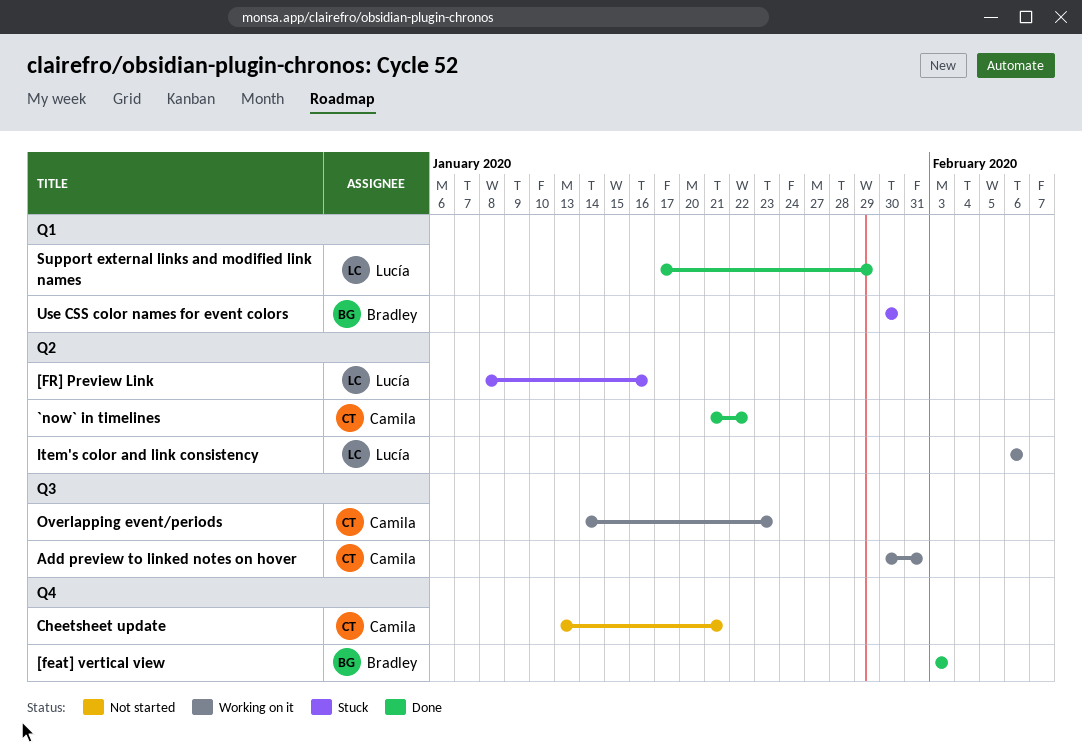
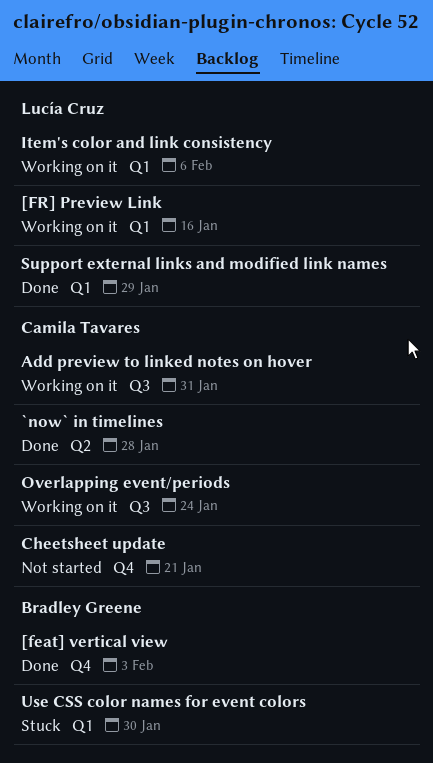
[FR] Preview Link, status: Stuck -> Working on it
[FR] Preview Link, label: Q2 -> Q1
`now` in timelines, due: Jan 22 -> Jan 28
Item's color and link consistency, label: Q2 -> Q1
Overlapping event/periods, due: Jan 23 -> Jan 24

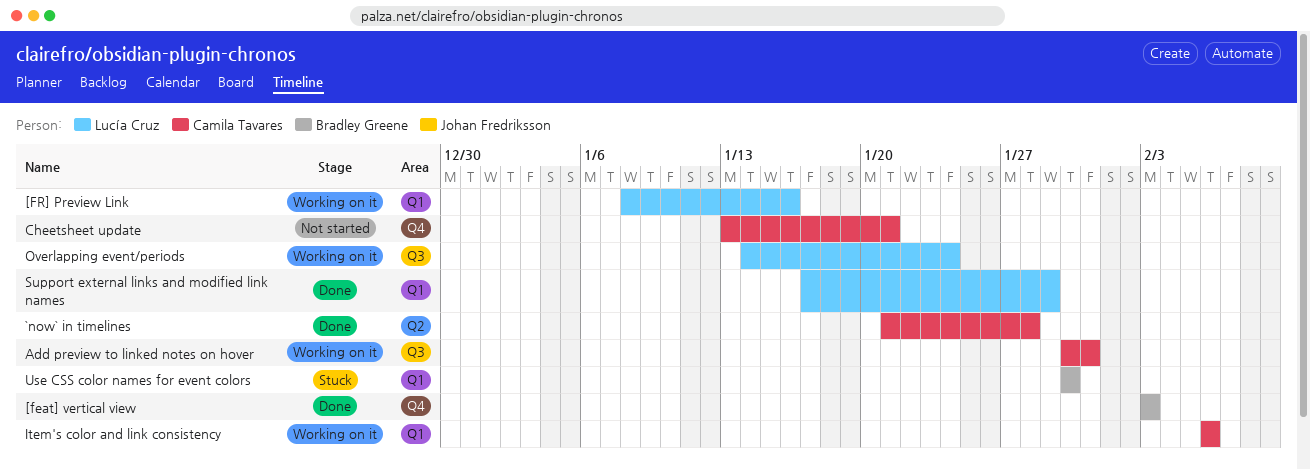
Item's color and link consistency, owner: Lucía Cruz -> Camila Tavares
Overlapping event/periods, owner: Camila Tavares -> Lucía Cruz

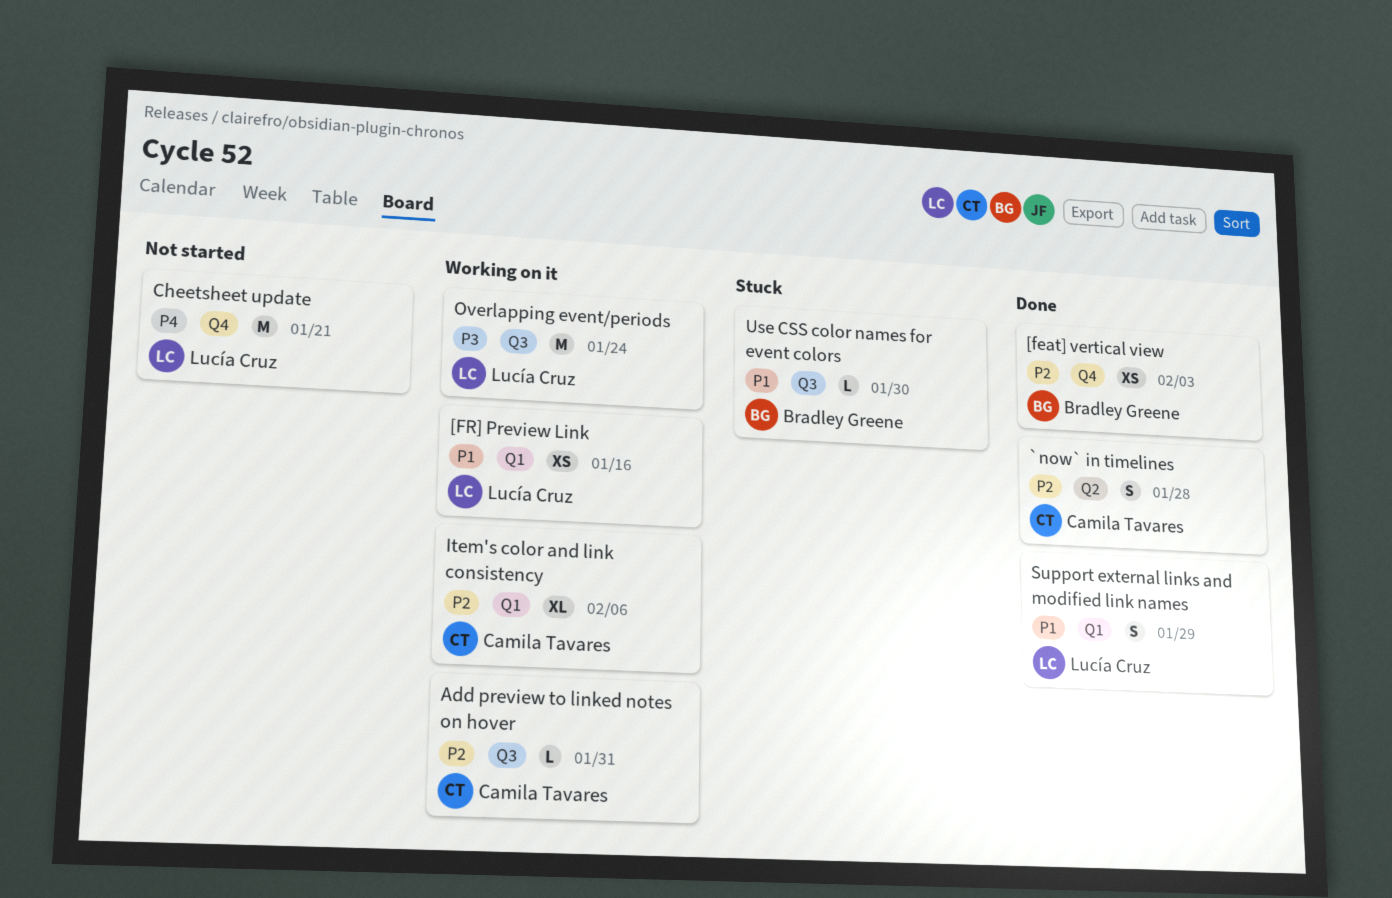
Cheetsheet update, owner: Camila Tavares -> Lucía Cruz
Use CSS color names for event colors, label: Q1 -> Q3

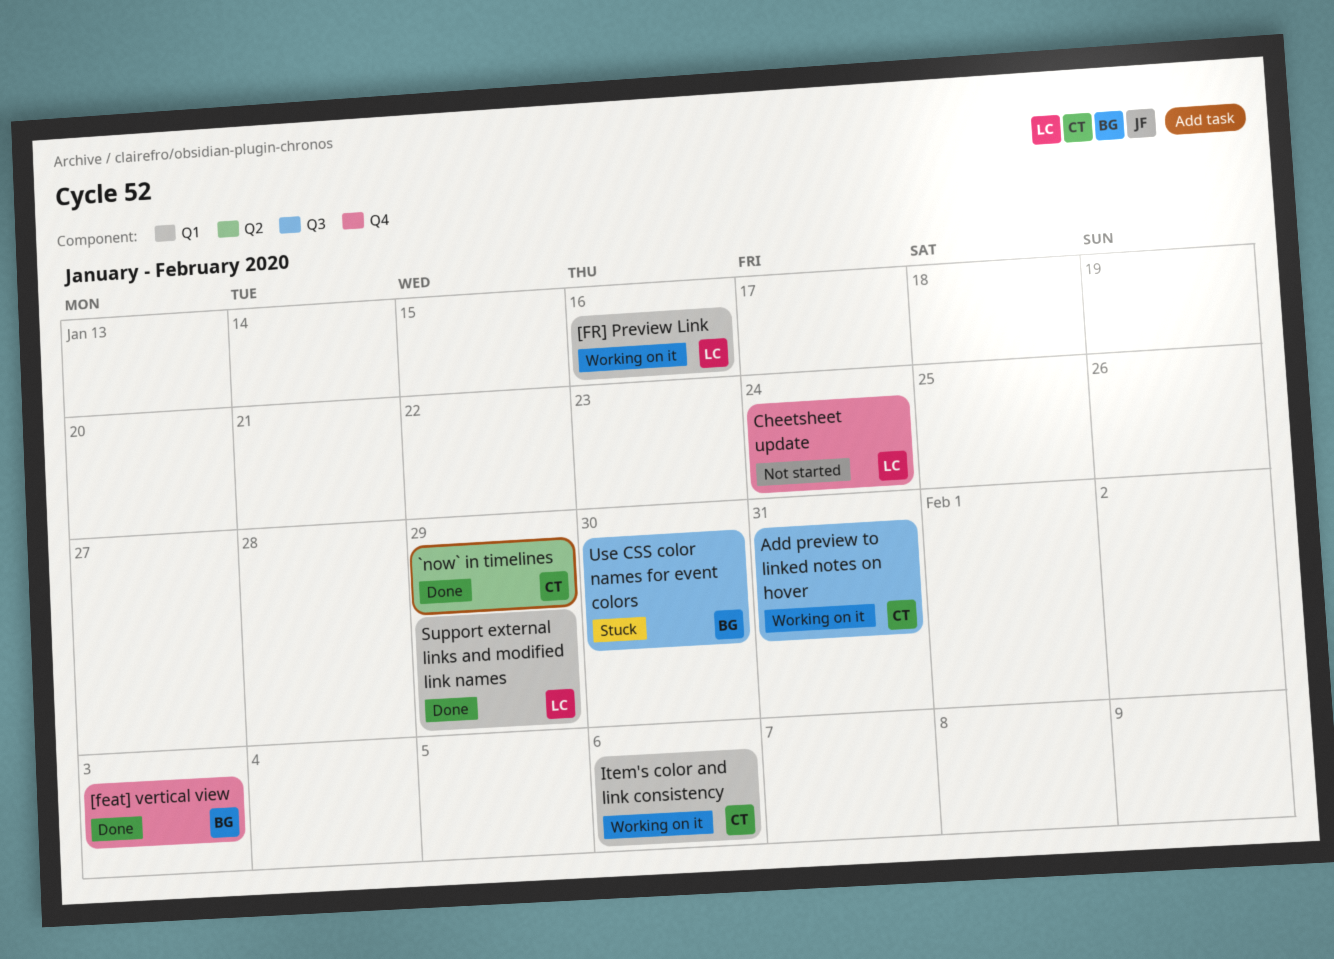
`now` in timelines, due: Jan 28 -> Jan 29
Cheetsheet update, due: Jan 21 -> Jan 24
Overlapping event/periods: present -> none

